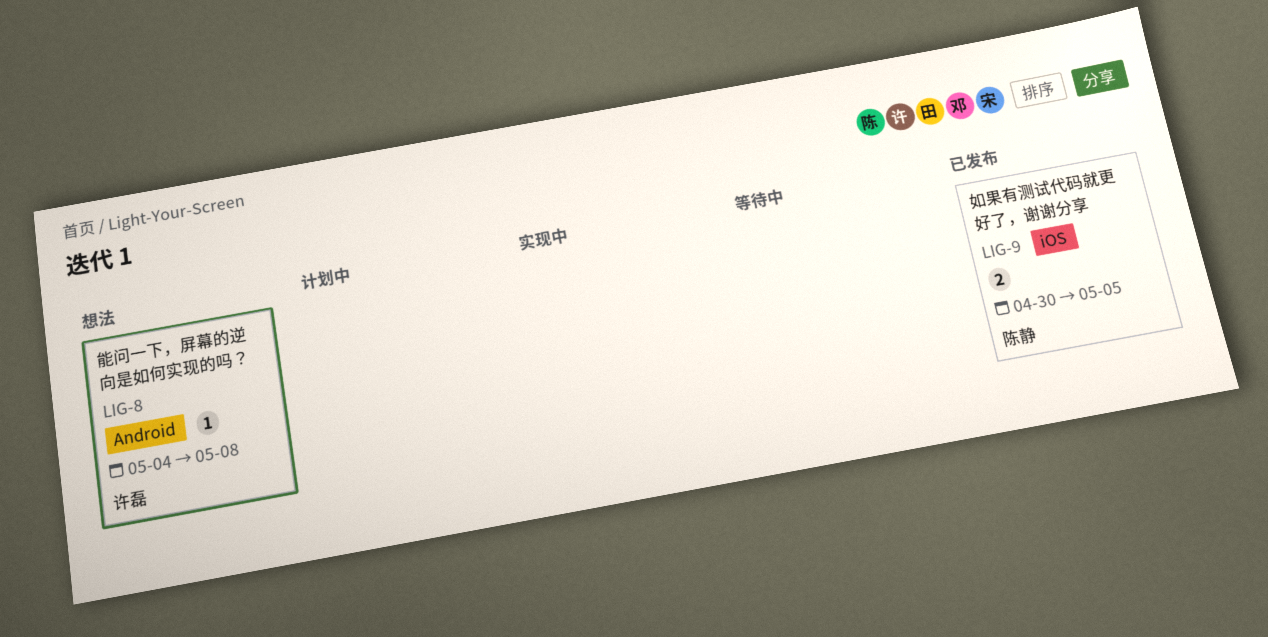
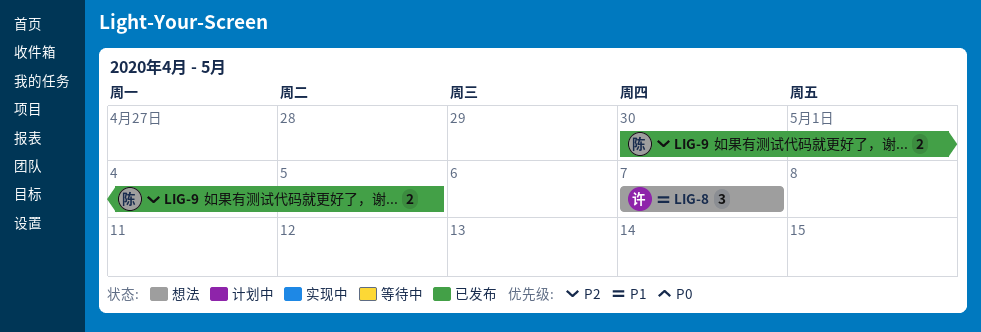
LIG-8, estimate: 1 -> 3
LIG-8, start: May 4 -> May 7
LIG-8, due: May 8 -> May 7

